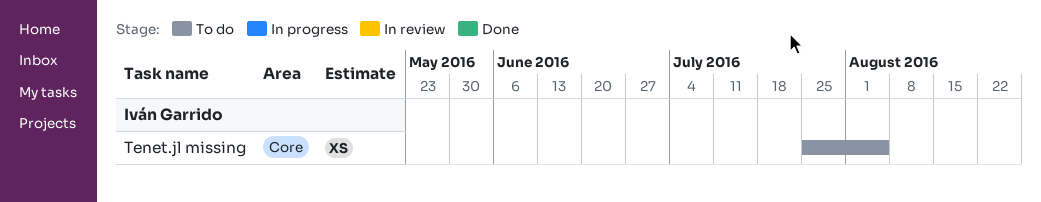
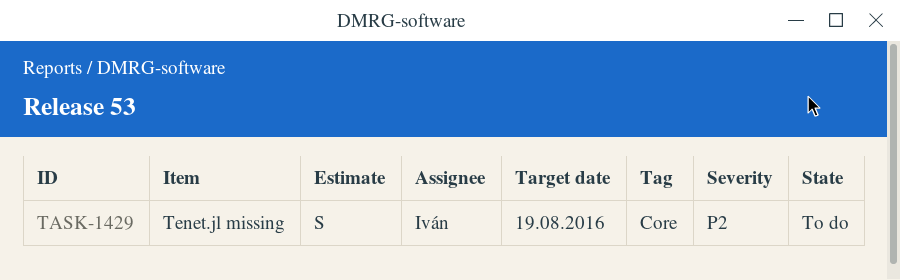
Tenet.jl missing, estimate: XS -> S
Tenet.jl missing, due: Aug 5 -> Aug 19

